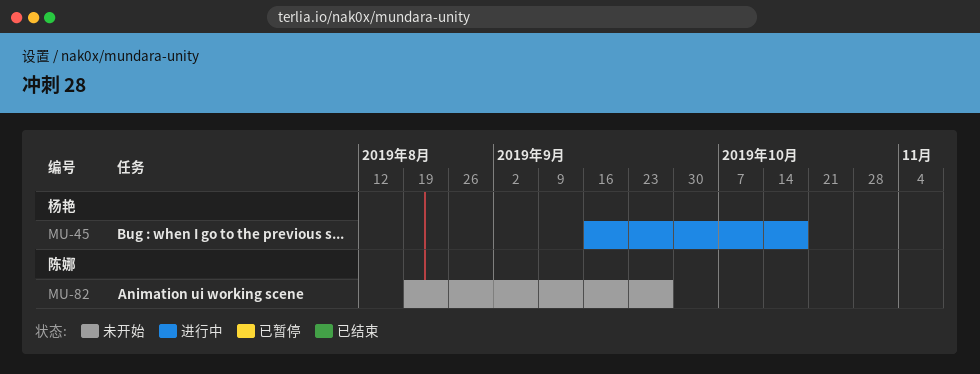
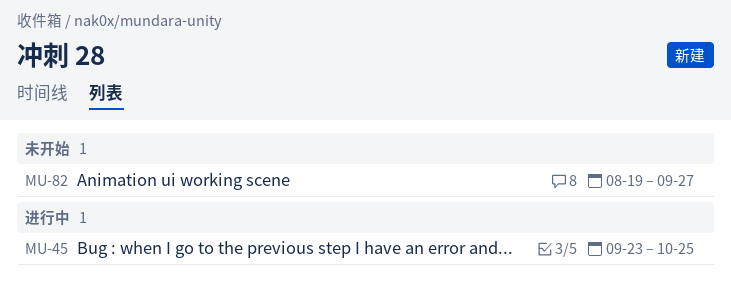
MU-45, start: Sep 16 -> Sep 23
MU-45, due: Oct 18 -> Oct 25

